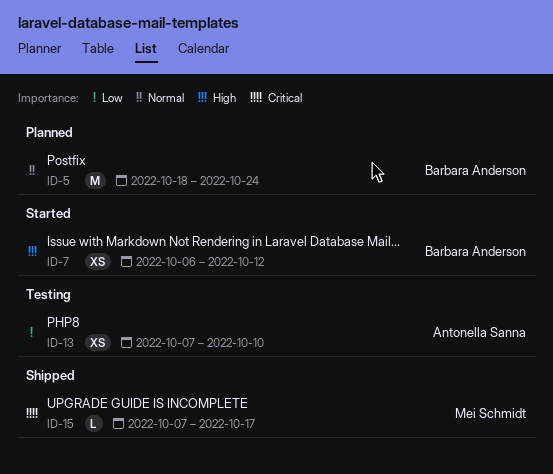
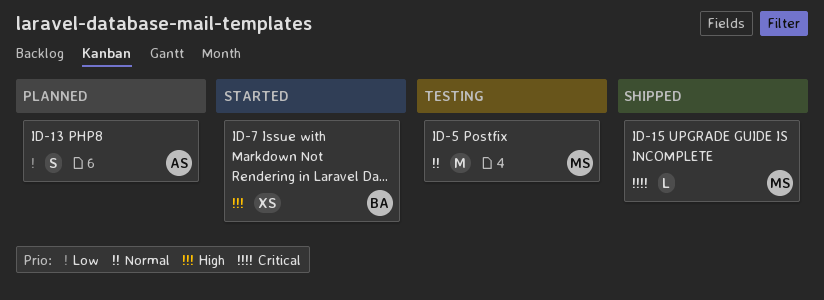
ID-5, status: Planned -> Testing
ID-5, owner: Barbara Anderson -> Mei Schmidt
ID-13, status: Testing -> Planned
ID-13, estimate: XS -> S

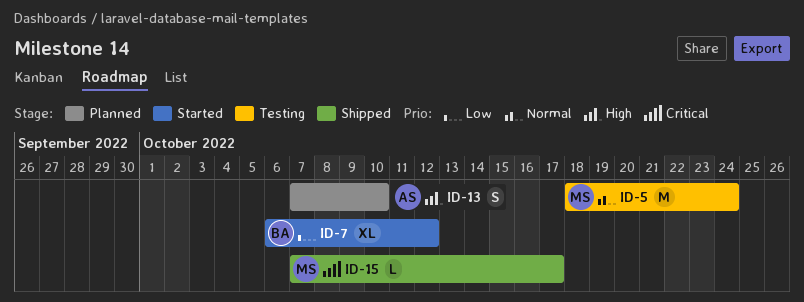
ID-7, priority: High -> Low
ID-7, estimate: XS -> XL
ID-13, priority: Low -> High

